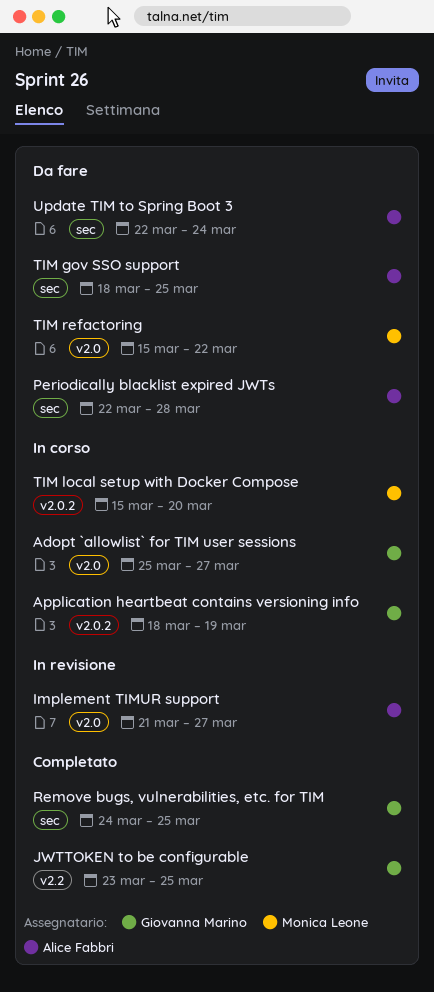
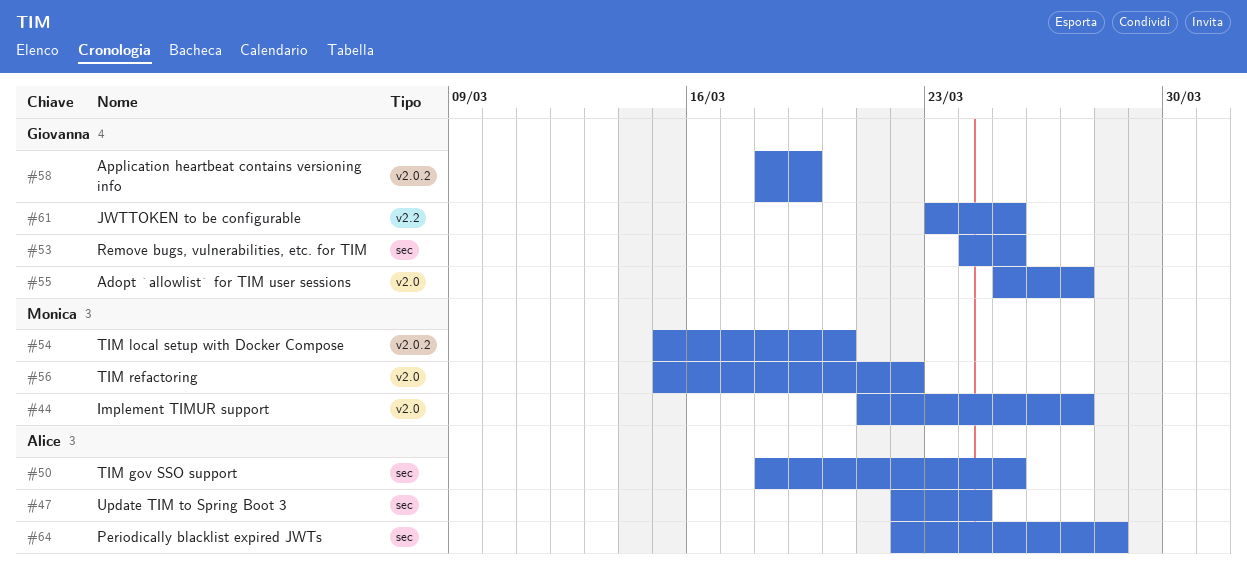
Implement TIMUR support, owner: Alice Fabbri -> Monica Leone

